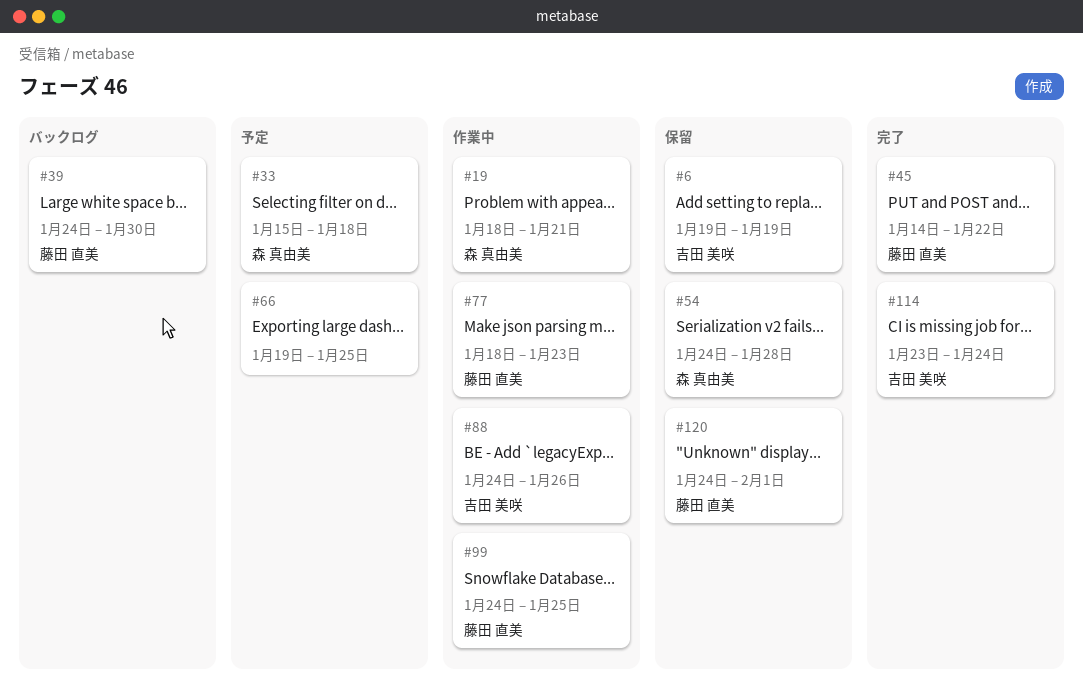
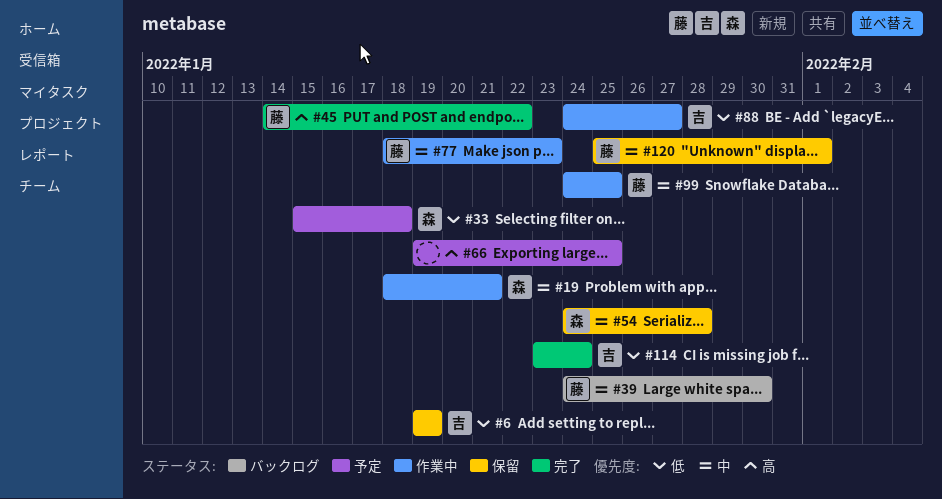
#88, due: Jan 26 -> Jan 27
#120, start: Jan 24 -> Jan 25

